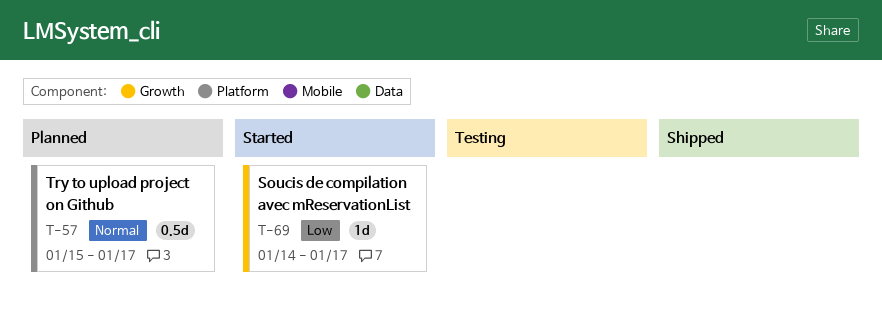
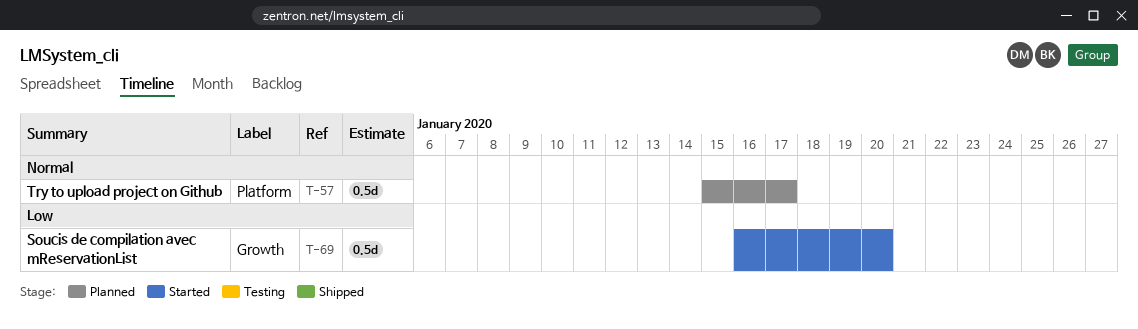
T-69, estimate: 1d -> 0.5d
T-69, start: Jan 14 -> Jan 16
T-69, due: Jan 17 -> Jan 20

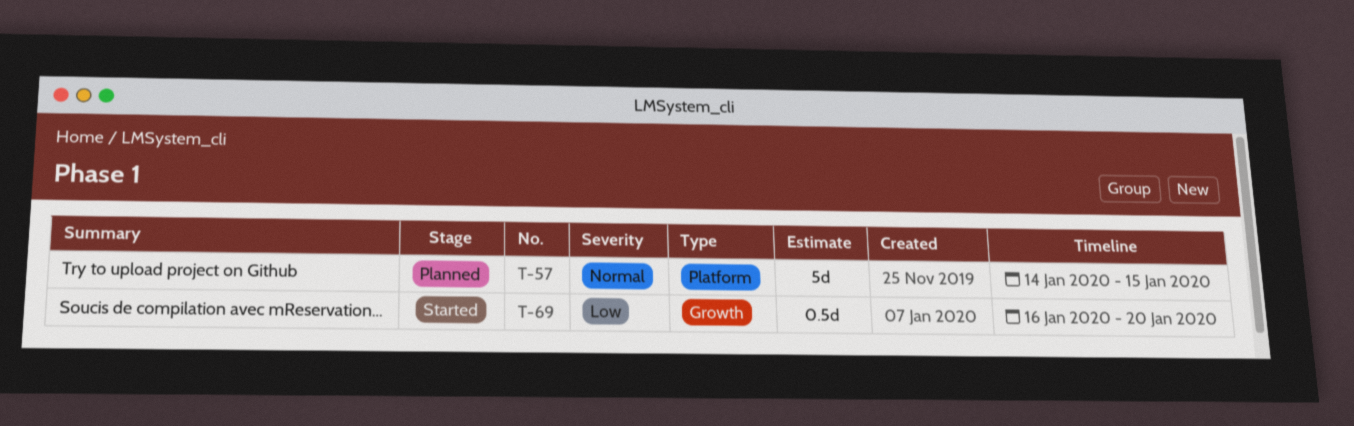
T-57, estimate: 0.5d -> 5d
T-57, start: Jan 15 -> Jan 14
T-57, due: Jan 17 -> Jan 15

